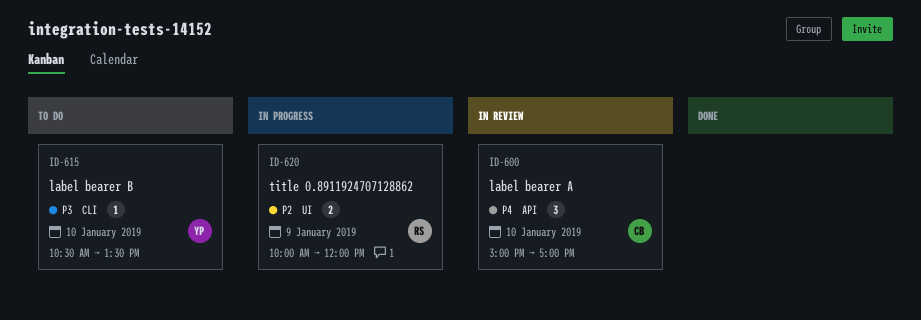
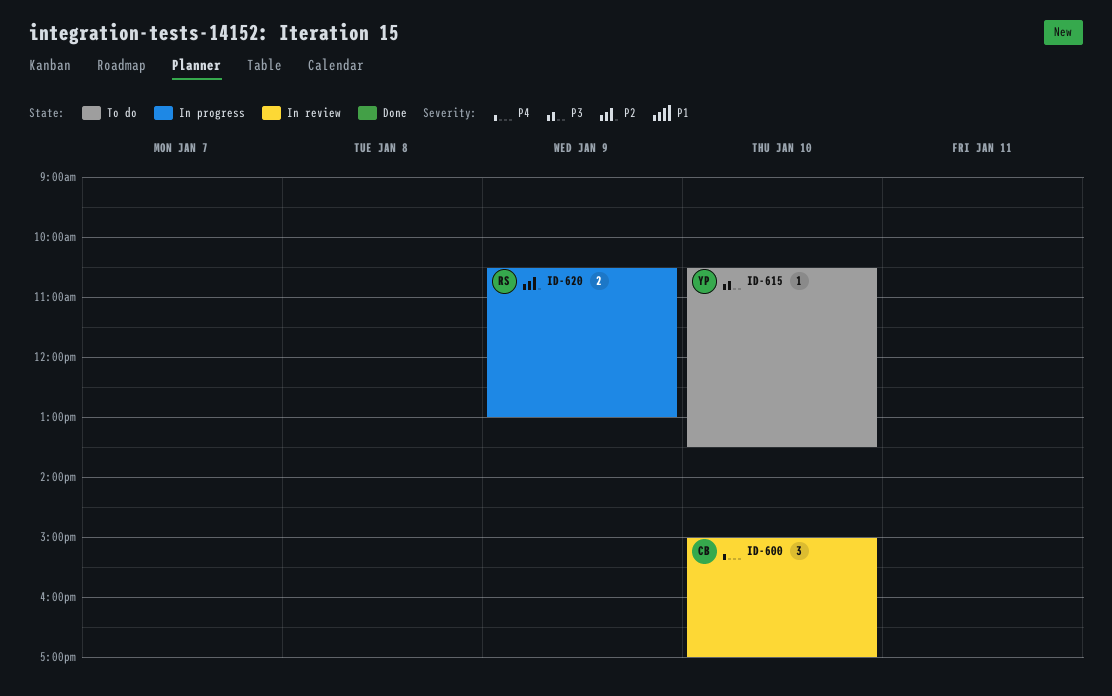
ID-620, begins: 10:00 -> 10:30
ID-620, ends: 12:00 -> 13:00

